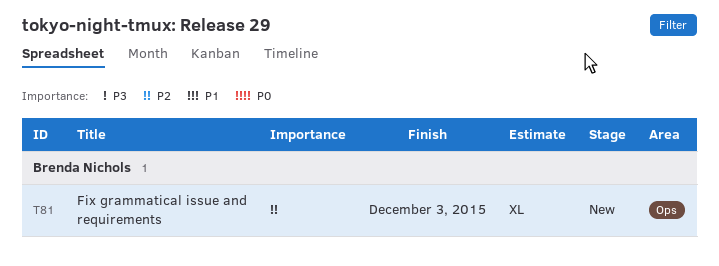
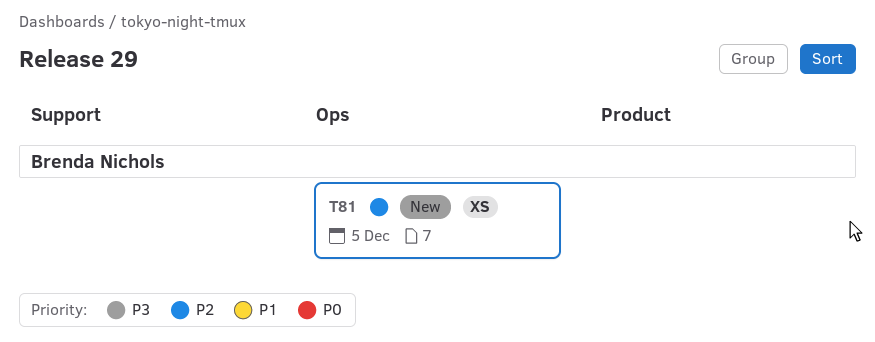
T81, estimate: XL -> XS
T81, due: Dec 3 -> Dec 5

